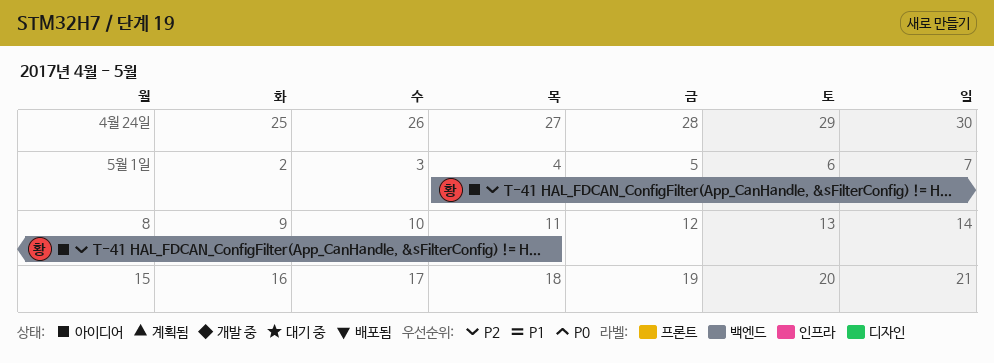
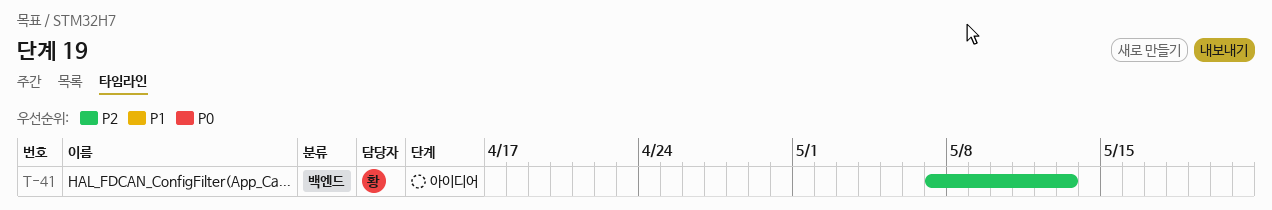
T-41, start: May 4 -> May 7
T-41, due: May 11 -> May 13

